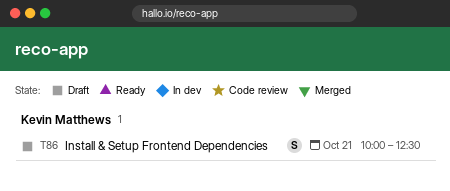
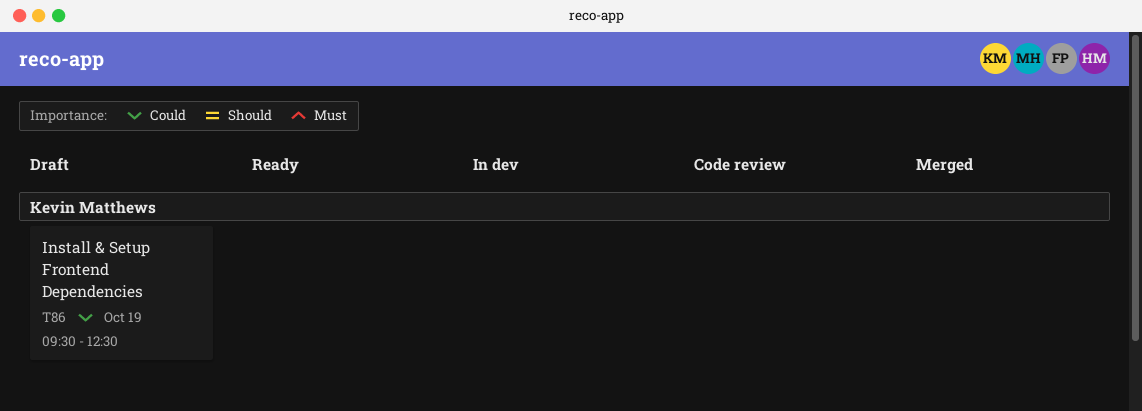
T86, day: Oct 21 -> Oct 19
T86, begins: 10:00 -> 09:30

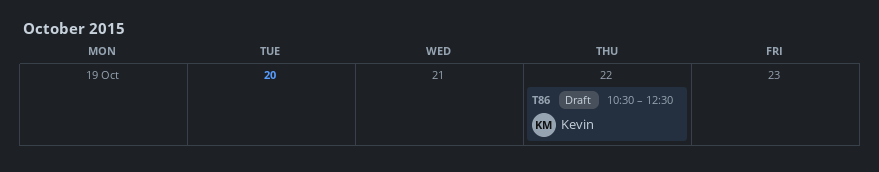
T86, day: Oct 19 -> Oct 22
T86, begins: 09:30 -> 10:30

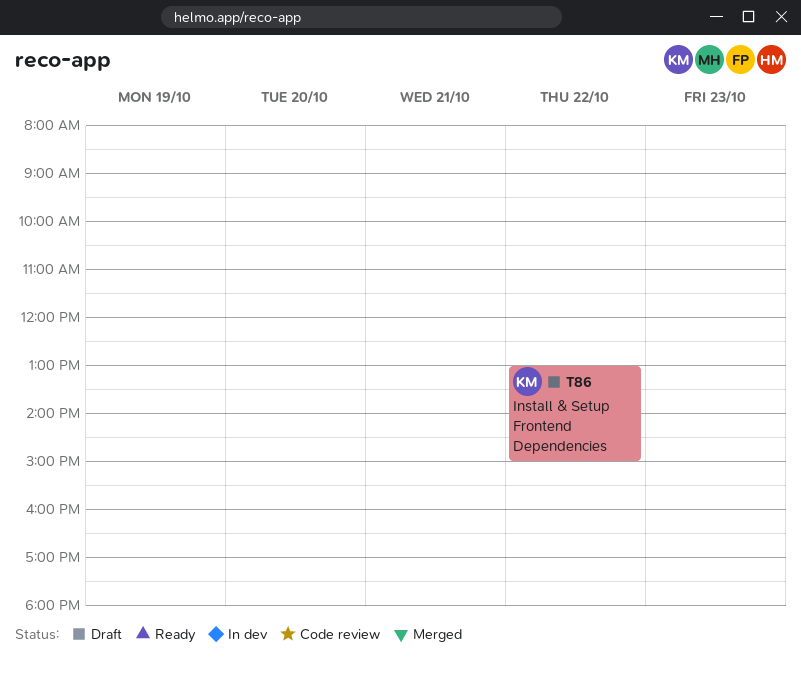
T86, begins: 10:30 -> 13:00
T86, ends: 12:30 -> 15:00

